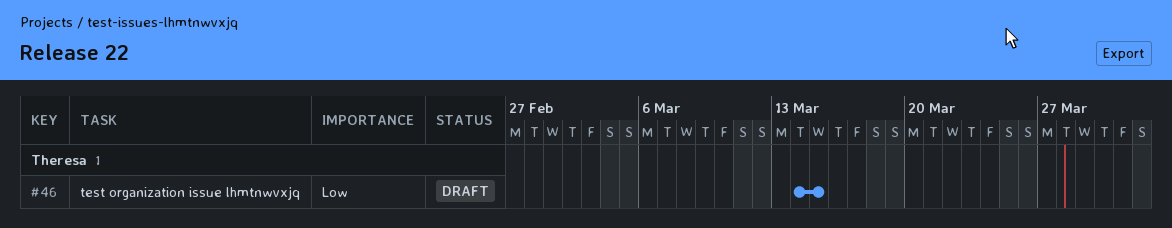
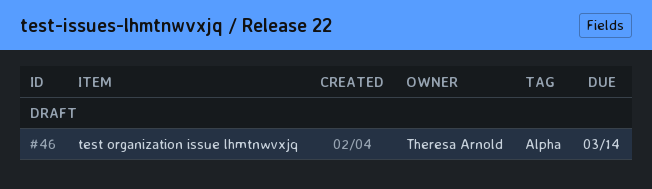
#46, due: Mar 15 -> Mar 14

